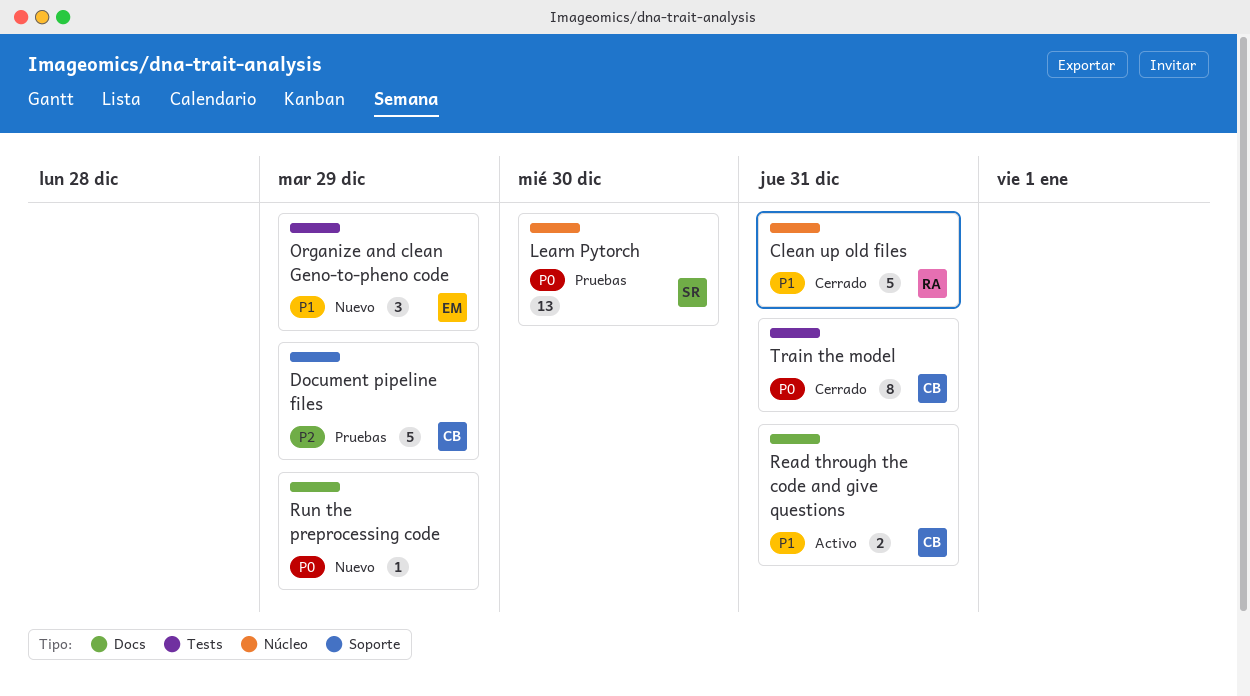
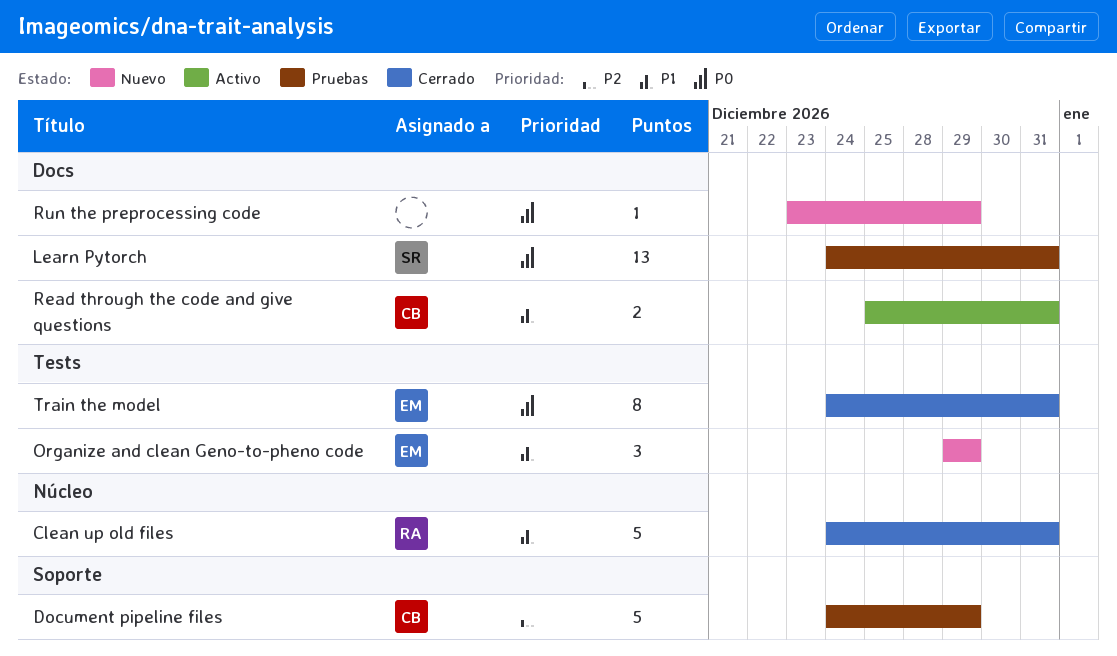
Learn Pytorch, label: Núcleo -> Docs
Learn Pytorch, due: Dec 30 -> Dec 31
Train the model, owner: CB -> EM

